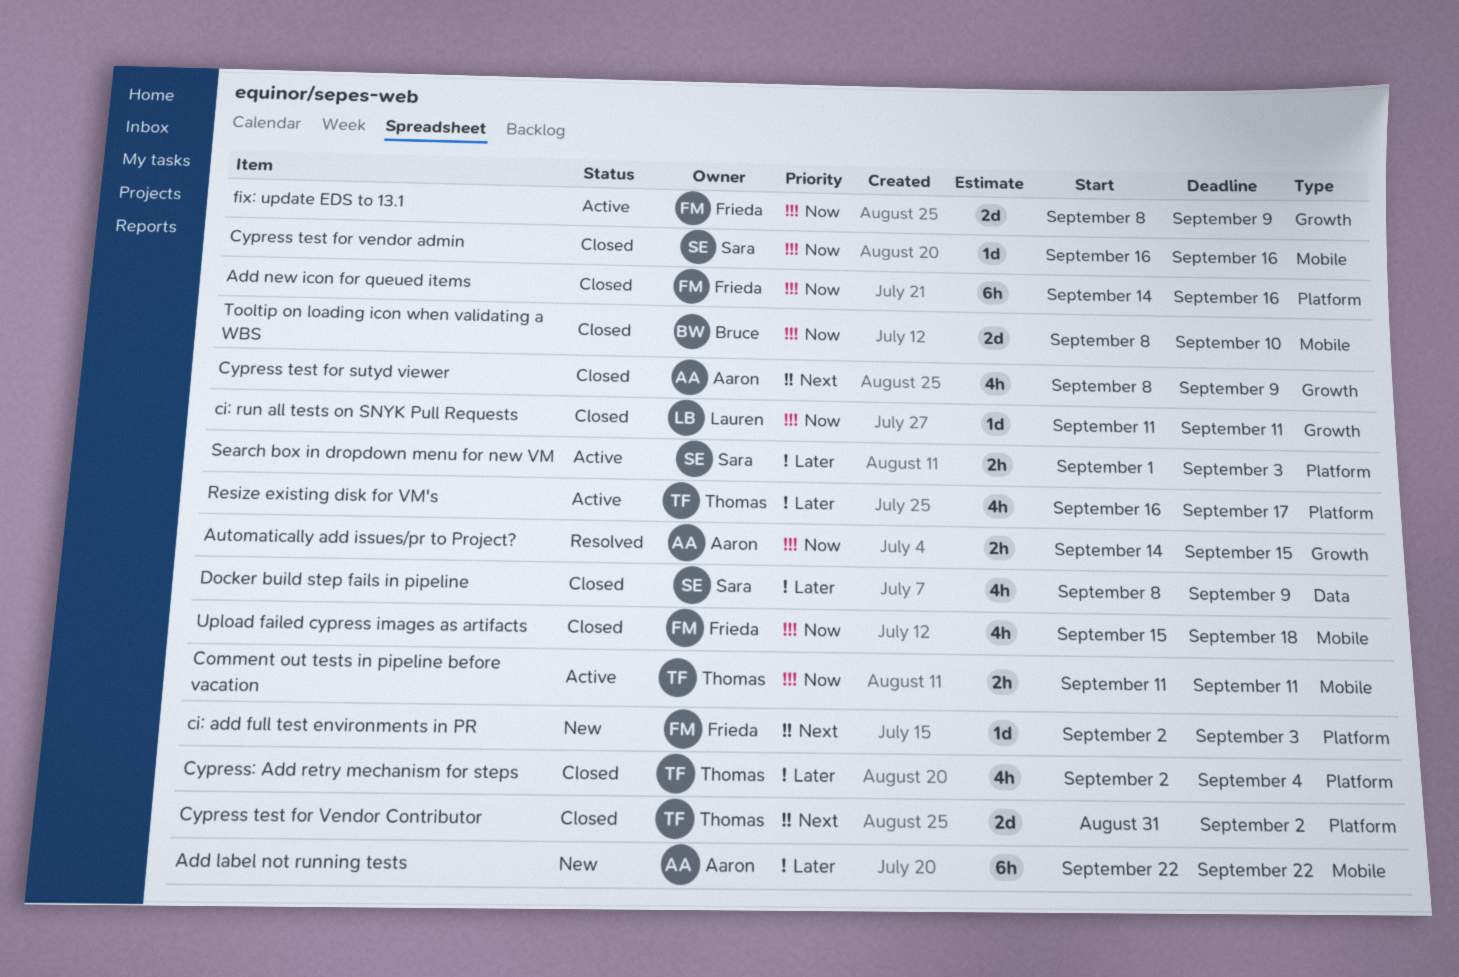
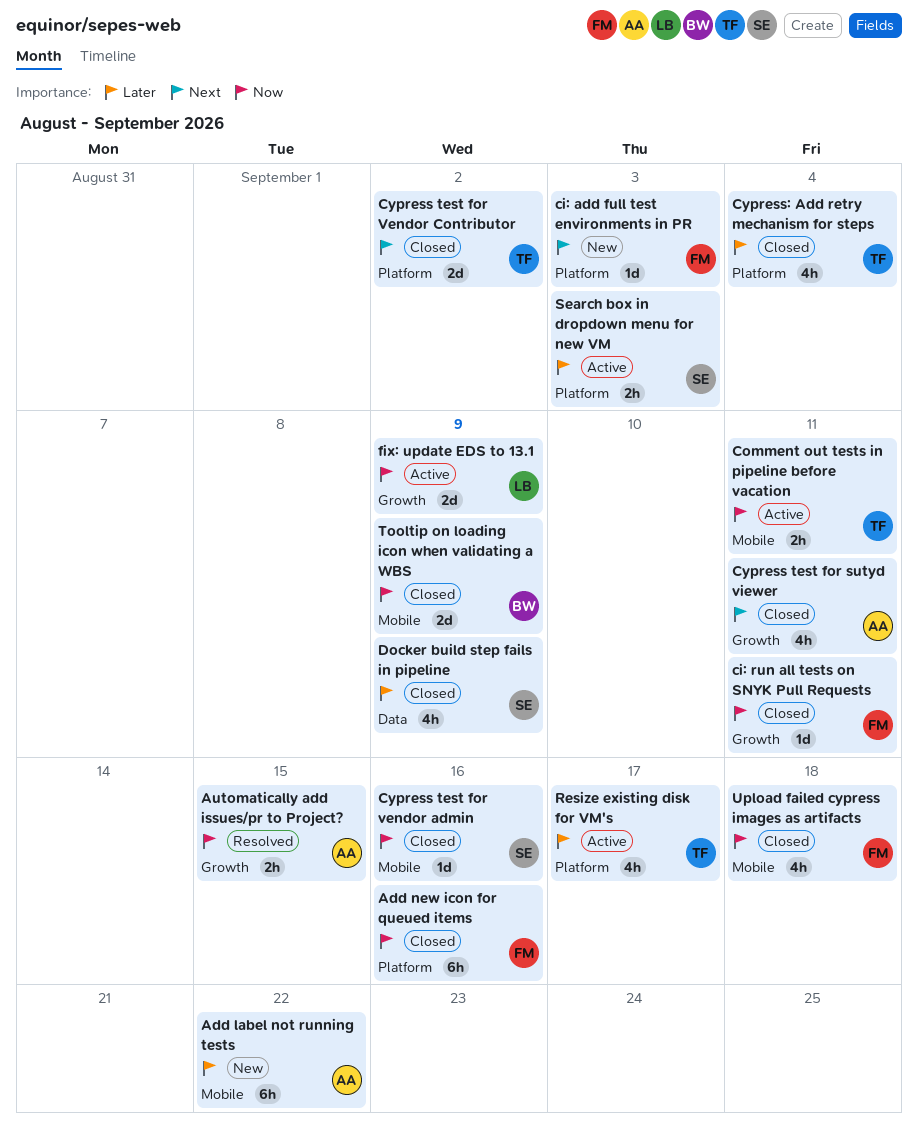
ci: run all tests on SNYK Pull Requests, owner: Lauren -> Frieda
Cypress test for sutyd viewer, due: Sep 9 -> Sep 11
fix: update EDS to 13.1, owner: Frieda -> Lauren
Tooltip on loading icon when validating a WBS, due: Sep 10 -> Sep 9

